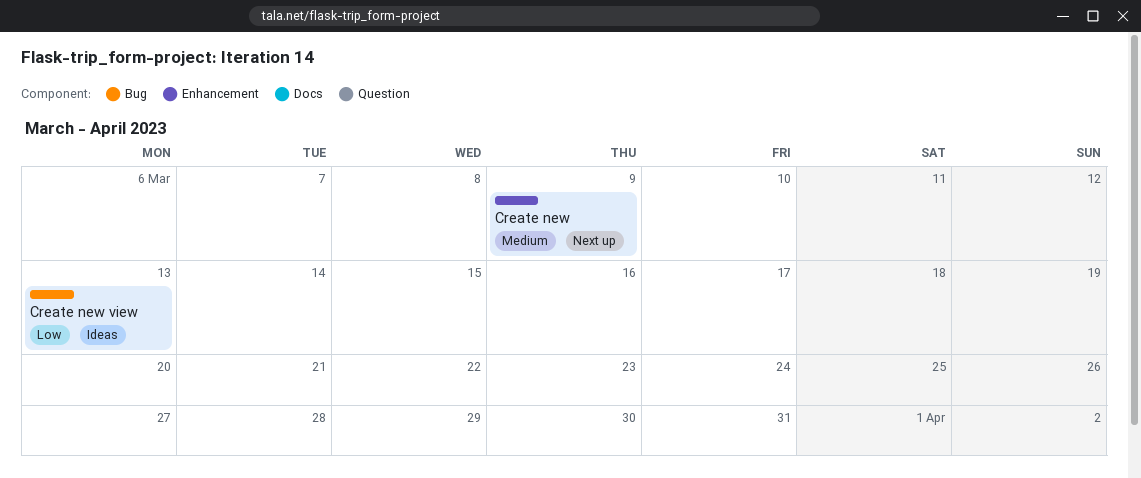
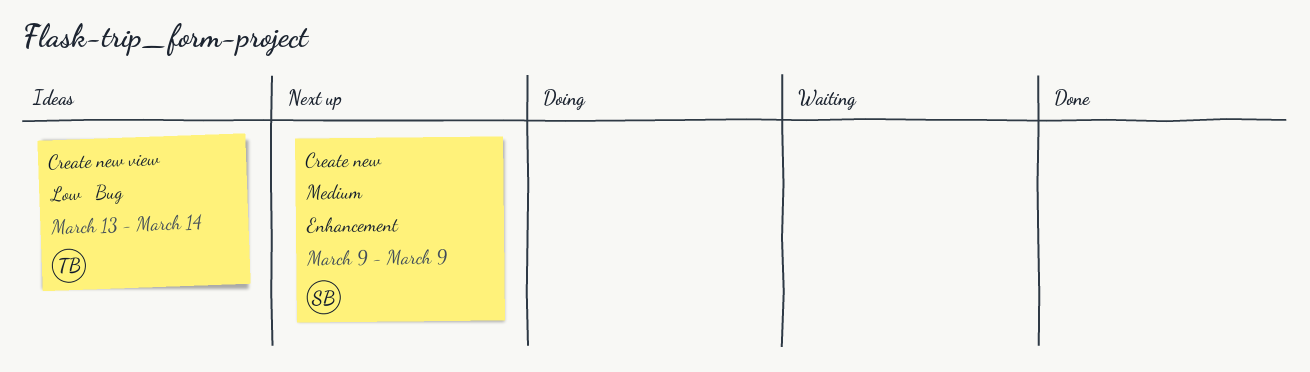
Create new view, due: Mar 13 -> Mar 14

